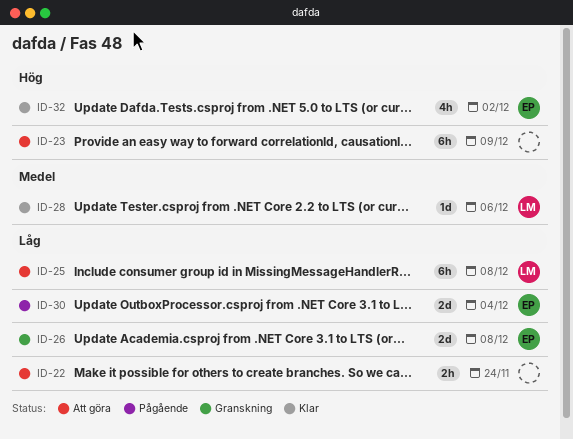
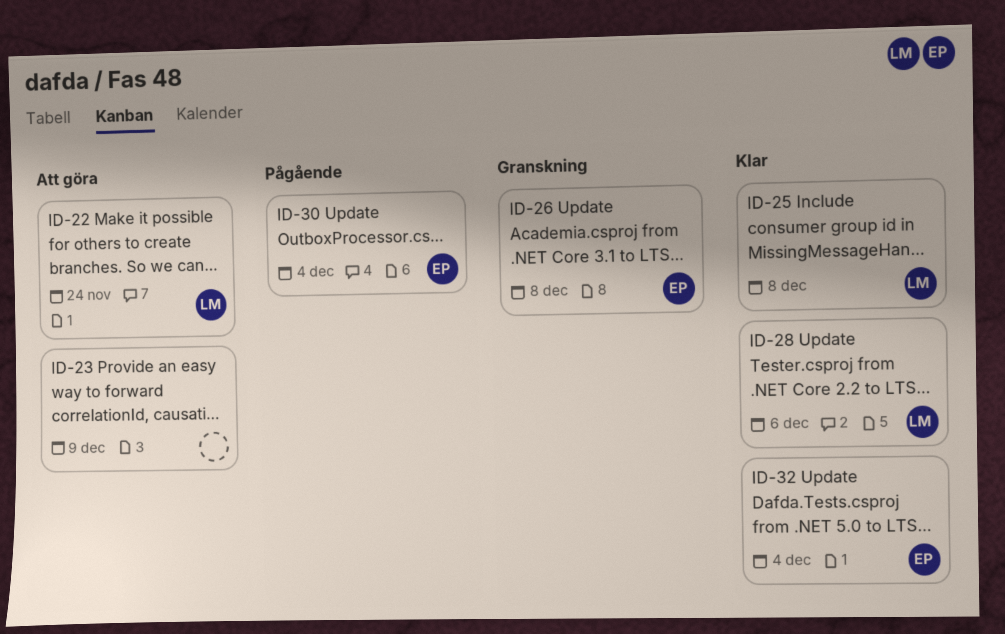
ID-22, owner: none -> LM
ID-25, status: Att göra -> Klar
ID-32, due: Dec 2 -> Dec 4

